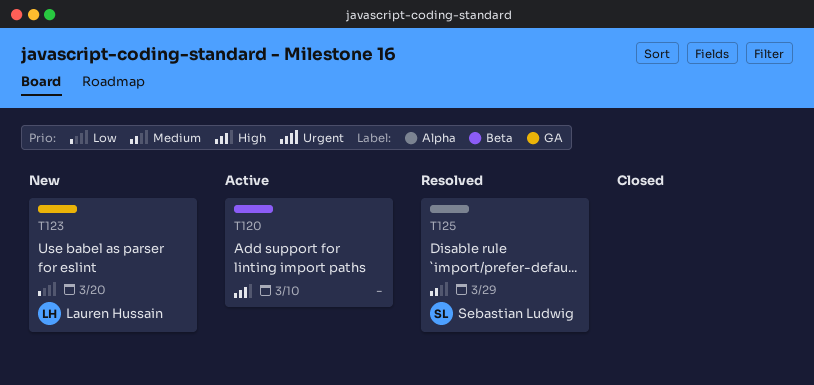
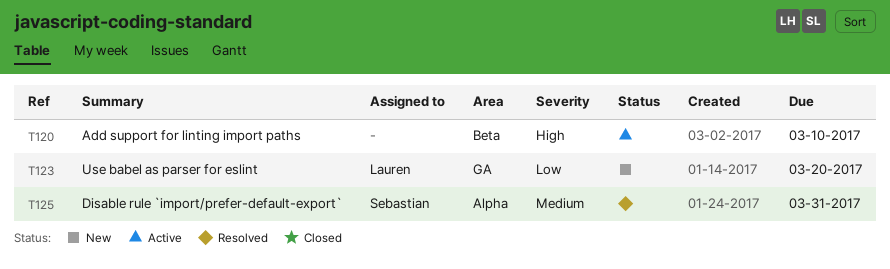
T125, due: Mar 29 -> Mar 31

